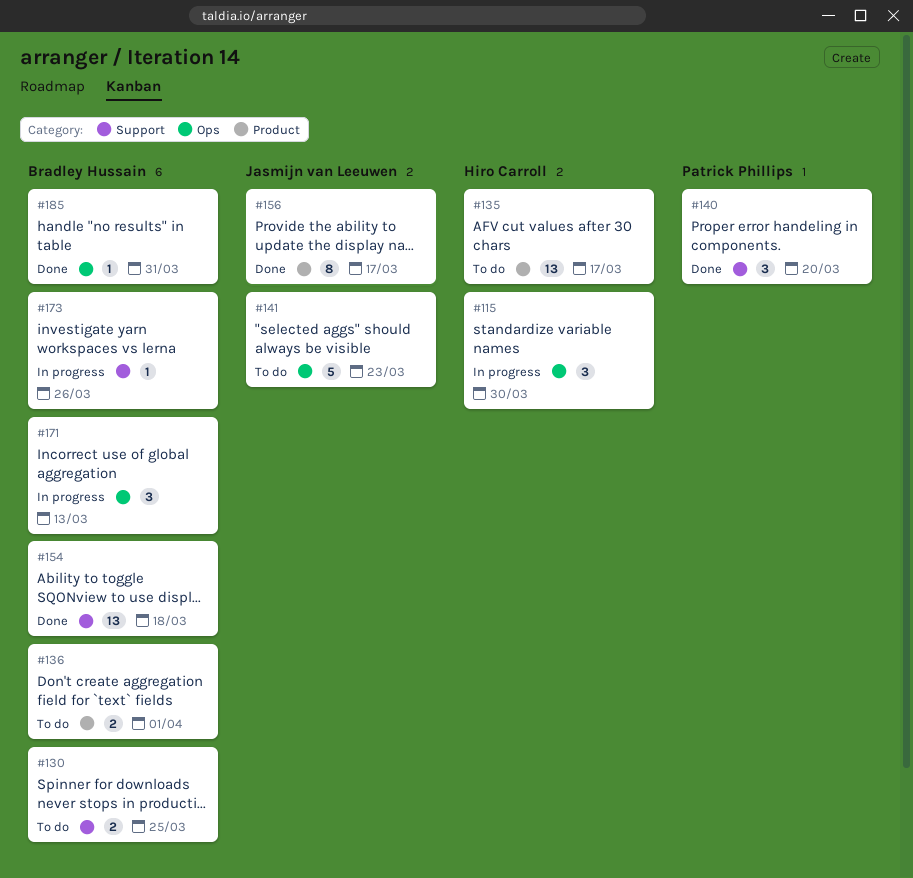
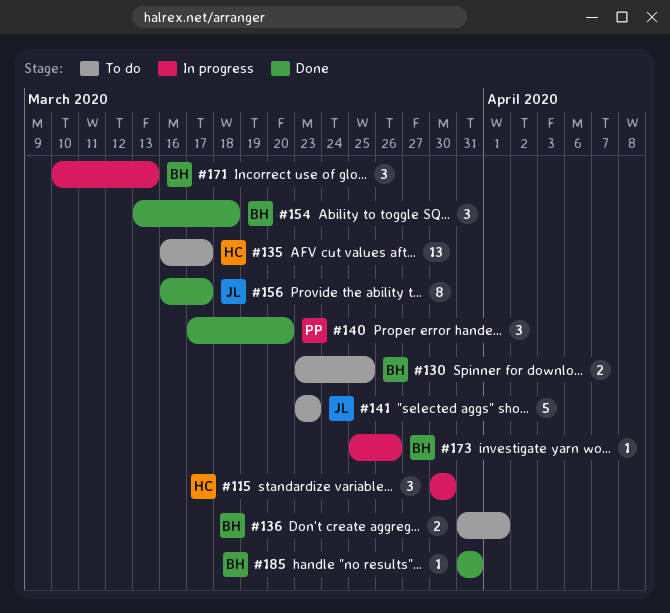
#154, estimate: 13 -> 3

